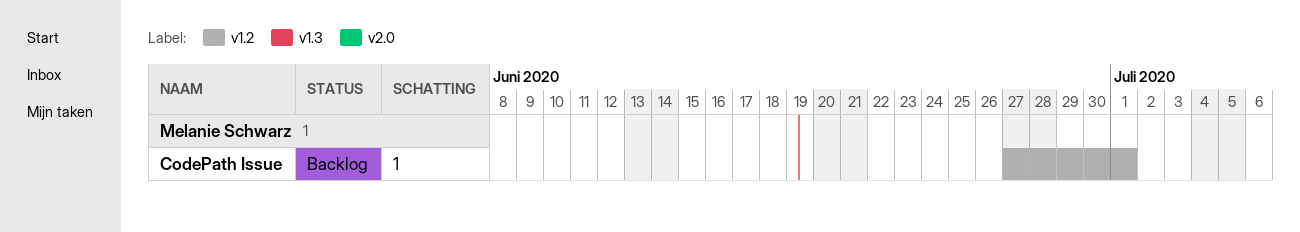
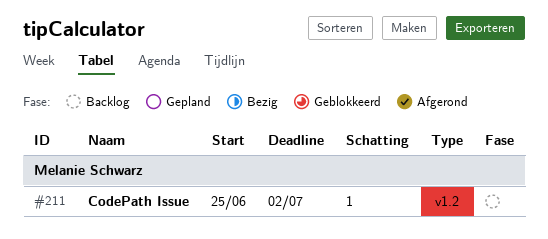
CodePath Issue, start: Jun 27 -> Jun 25
CodePath Issue, due: Jul 1 -> Jul 2

